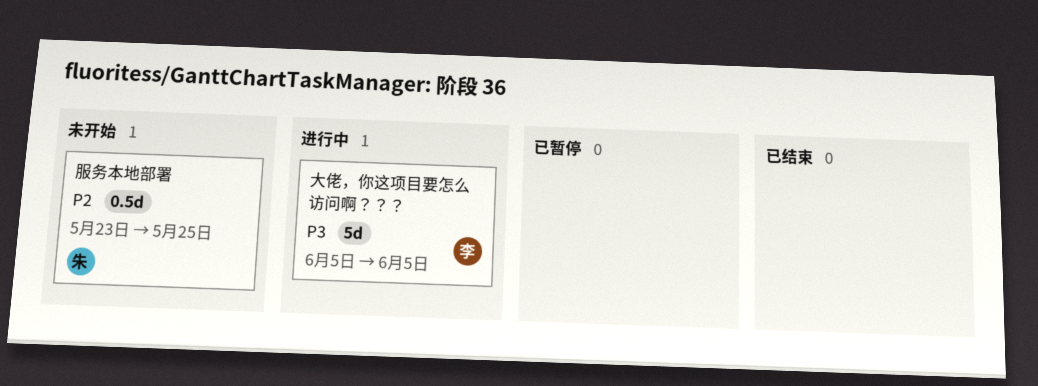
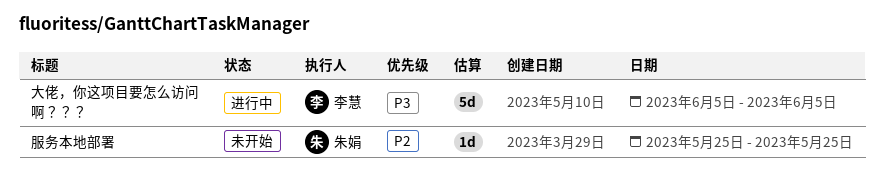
服务本地部署, estimate: 0.5d -> 1d
服务本地部署, start: May 23 -> May 25

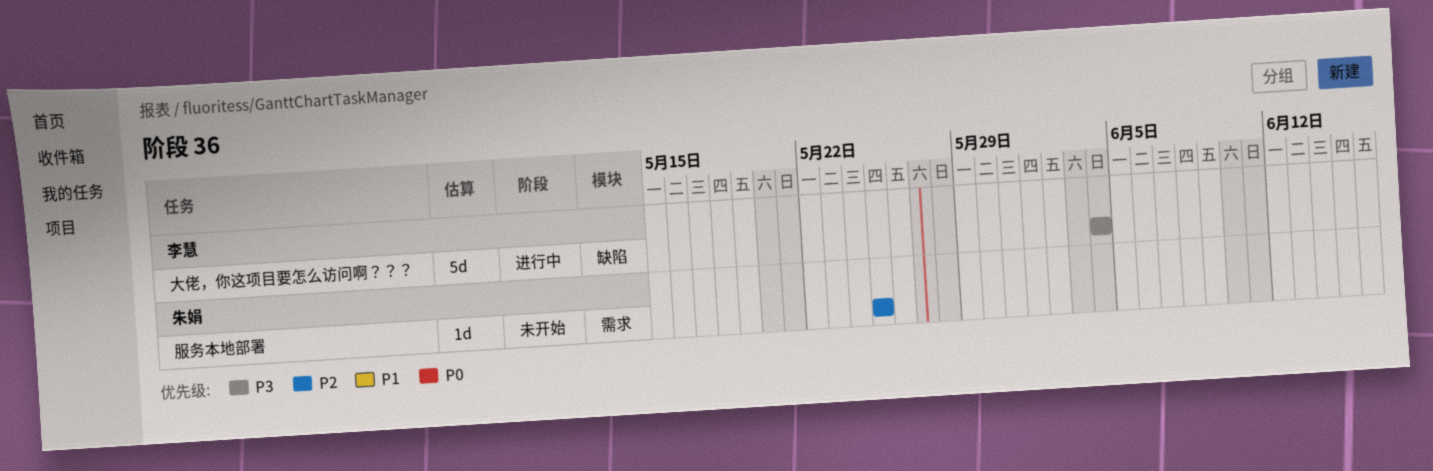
大佬，你这项目要怎么访问啊？？？, start: Jun 5 -> Jun 4
大佬，你这项目要怎么访问啊？？？, due: Jun 5 -> Jun 4

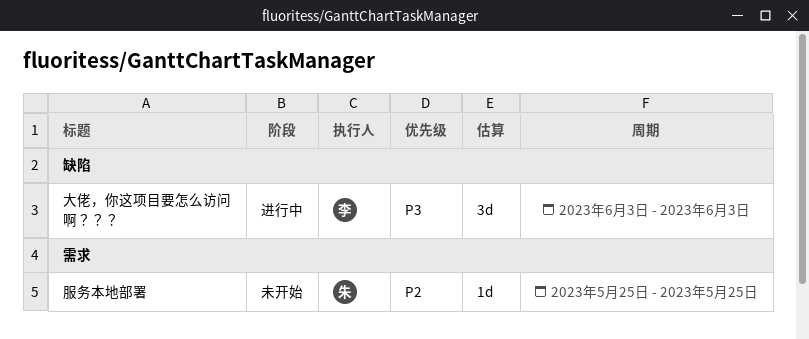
大佬，你这项目要怎么访问啊？？？, estimate: 5d -> 3d
大佬，你这项目要怎么访问啊？？？, start: Jun 4 -> Jun 3
大佬，你这项目要怎么访问啊？？？, due: Jun 4 -> Jun 3

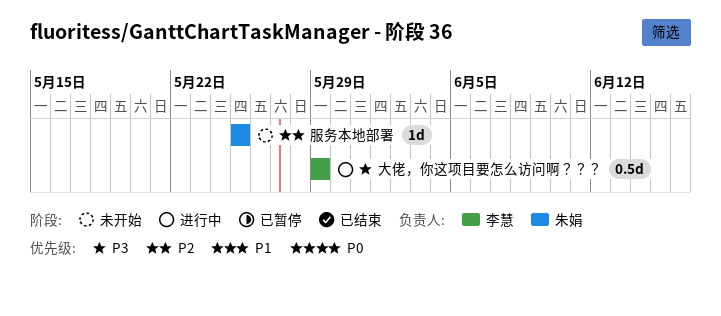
大佬，你这项目要怎么访问啊？？？, estimate: 3d -> 0.5d
大佬，你这项目要怎么访问啊？？？, start: Jun 3 -> May 29
大佬，你这项目要怎么访问啊？？？, due: Jun 3 -> May 29

